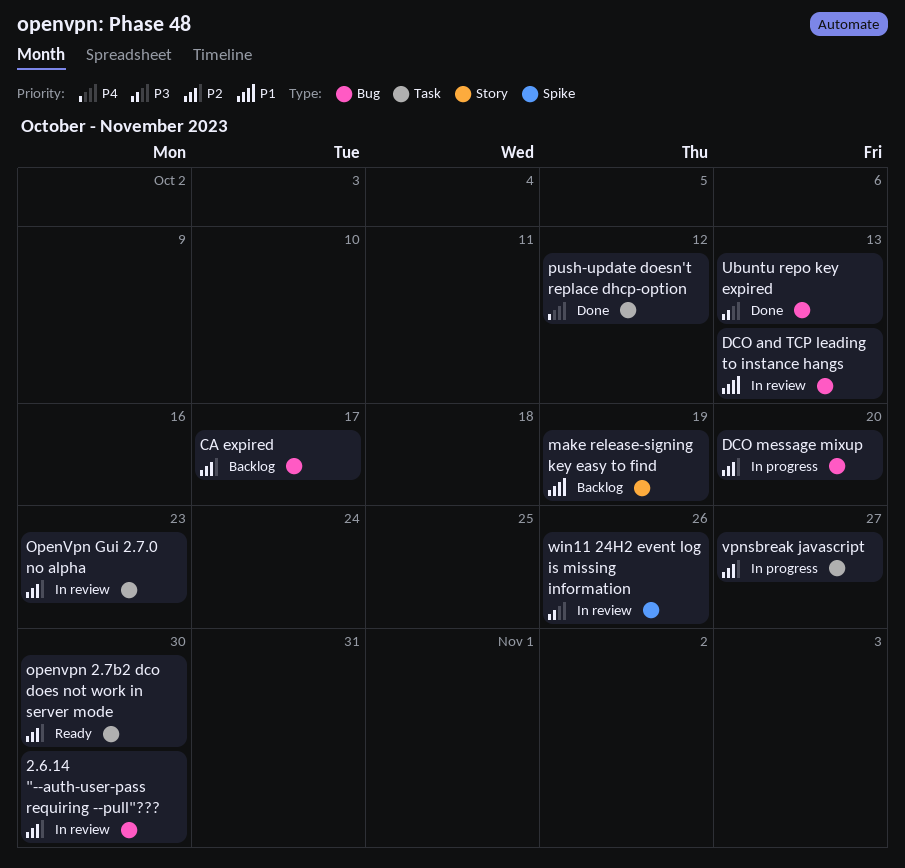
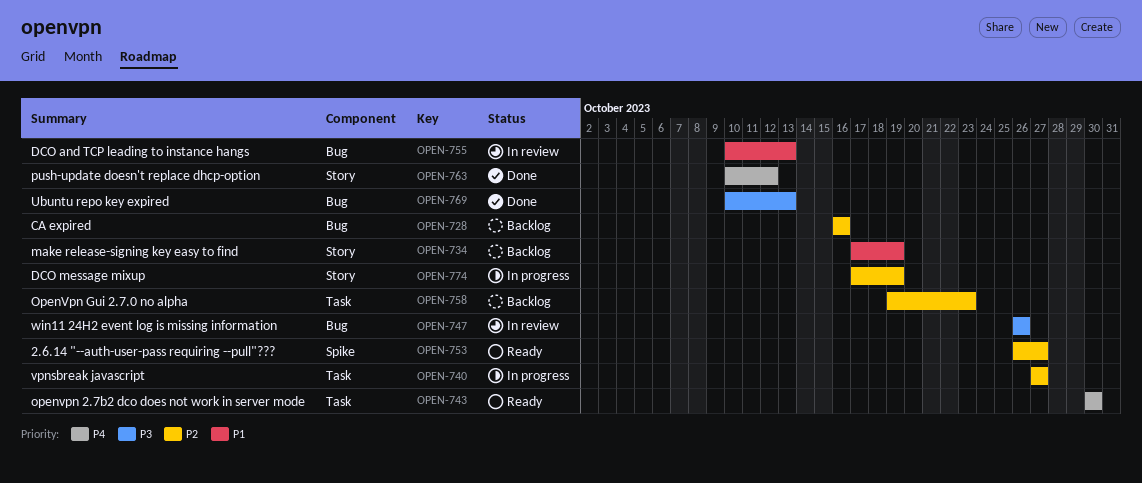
2.6.14 "--auth-user-pass requiring --pull"???, status: In review -> Ready
2.6.14 "--auth-user-pass requiring --pull"???, label: Bug -> Spike
2.6.14 "--auth-user-pass requiring --pull"???, due: Oct 30 -> Oct 27
CA expired, due: Oct 17 -> Oct 16
DCO message mixup, label: Bug -> Story
DCO message mixup, due: Oct 20 -> Oct 19
openvpn 2.7b2 dco does not work in server mode, priority: P2 -> P4
OpenVpn Gui 2.7.0 no alpha, status: In review -> Backlog
push-update doesn't replace dhcp-option, label: Task -> Story
win11 24H2 event log is missing information, label: Spike -> Bug

